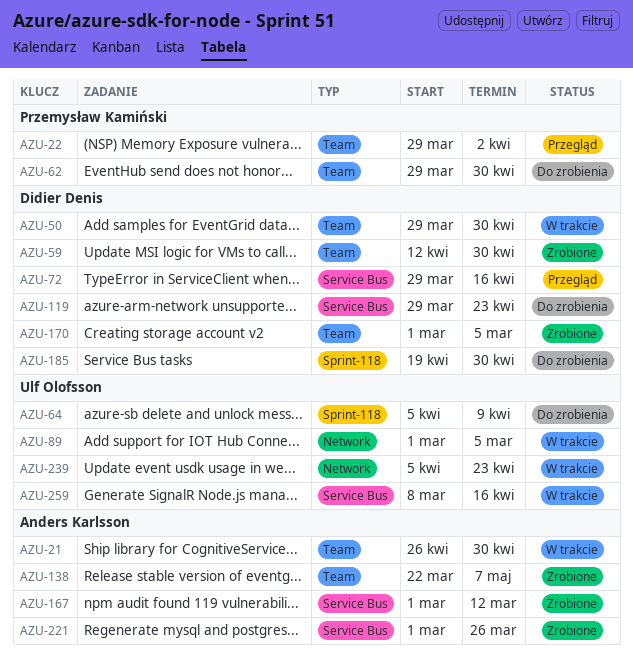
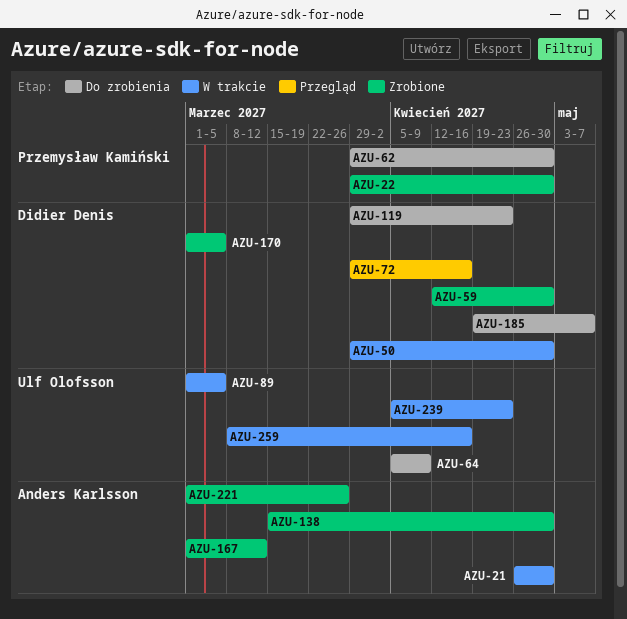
AZU-22, status: Przegląd -> Zrobione
AZU-22, due: Apr 2 -> Apr 30
AZU-138, start: Mar 22 -> Mar 15
AZU-138, due: May 7 -> Apr 30
AZU-185, due: Apr 30 -> May 7

